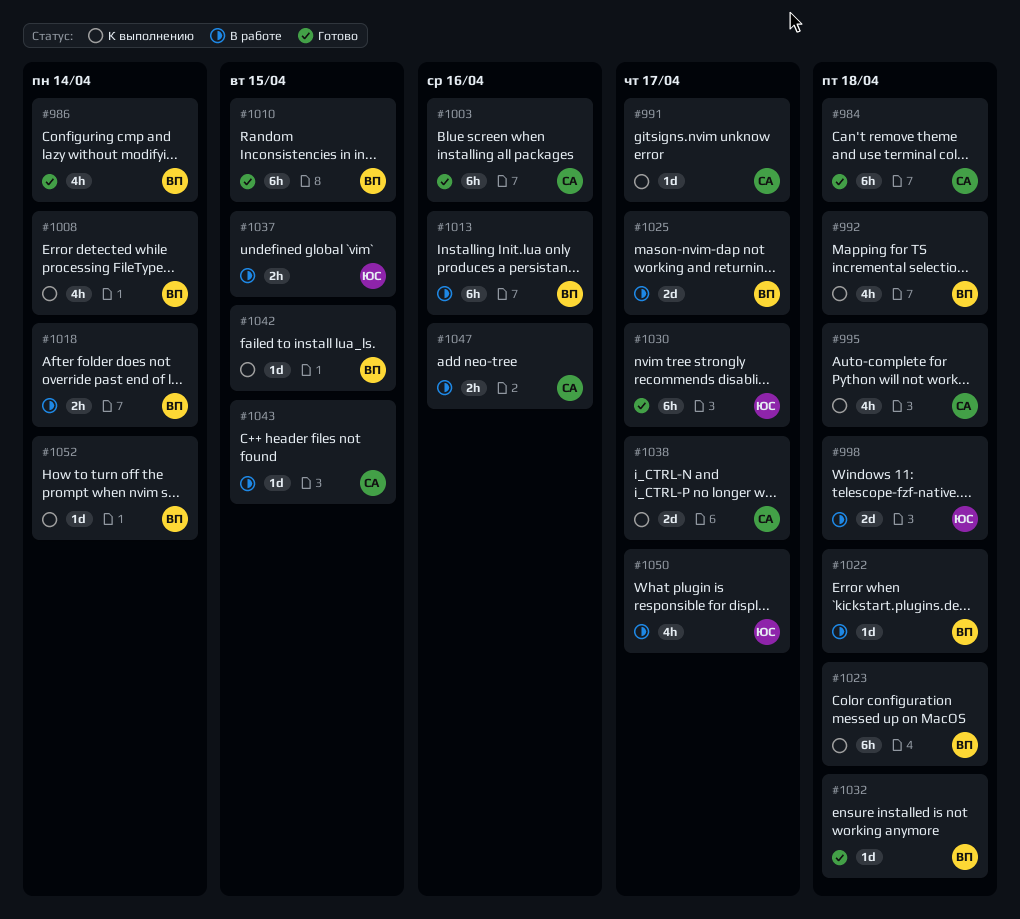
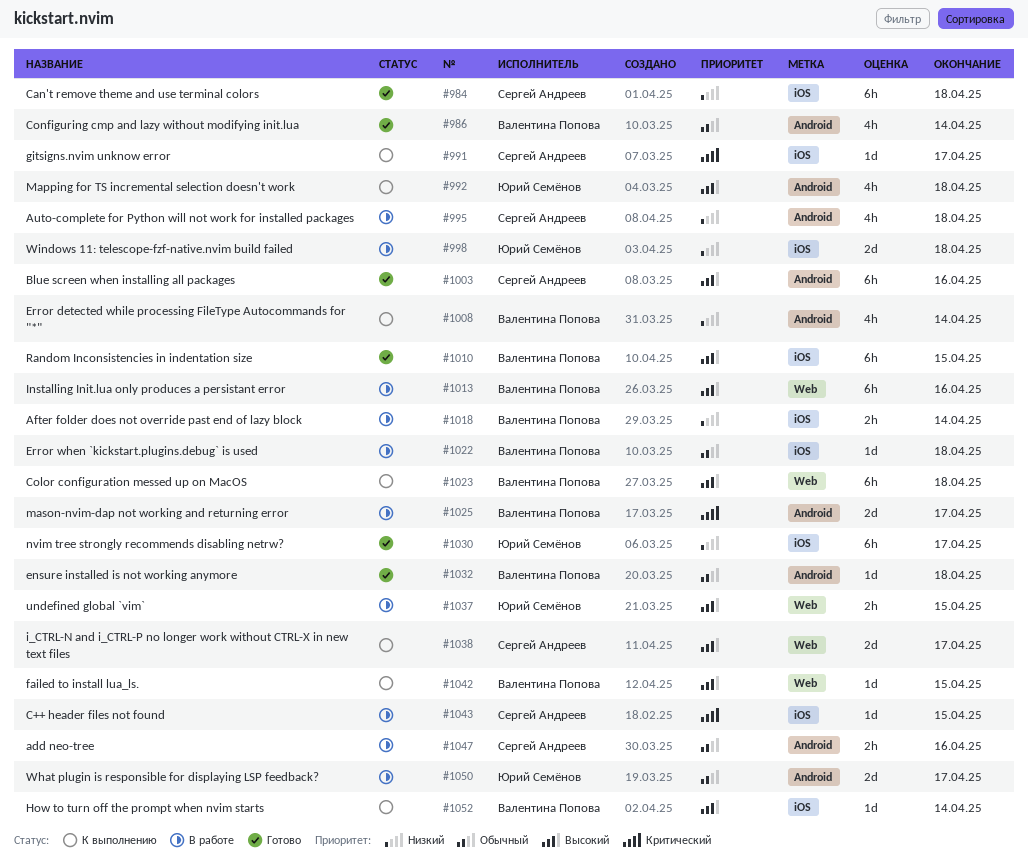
#992, owner: Валентина Попова -> Юрий Семёнов
#995, status: К выполнению -> В работе
#1050, estimate: 4h -> 2d

